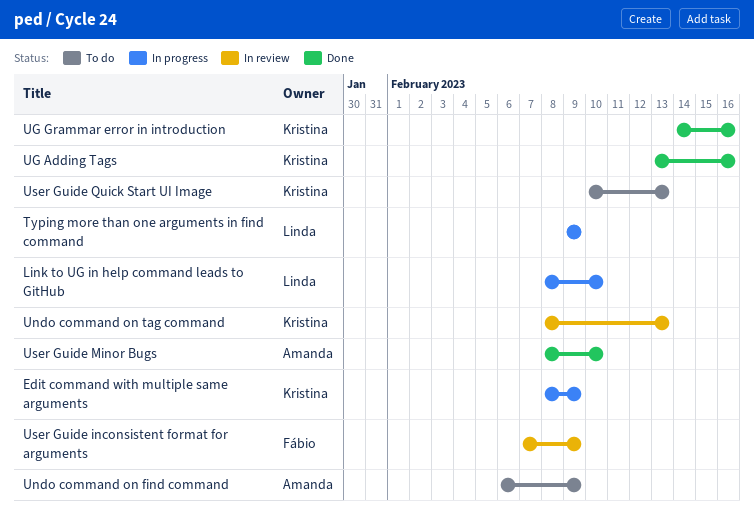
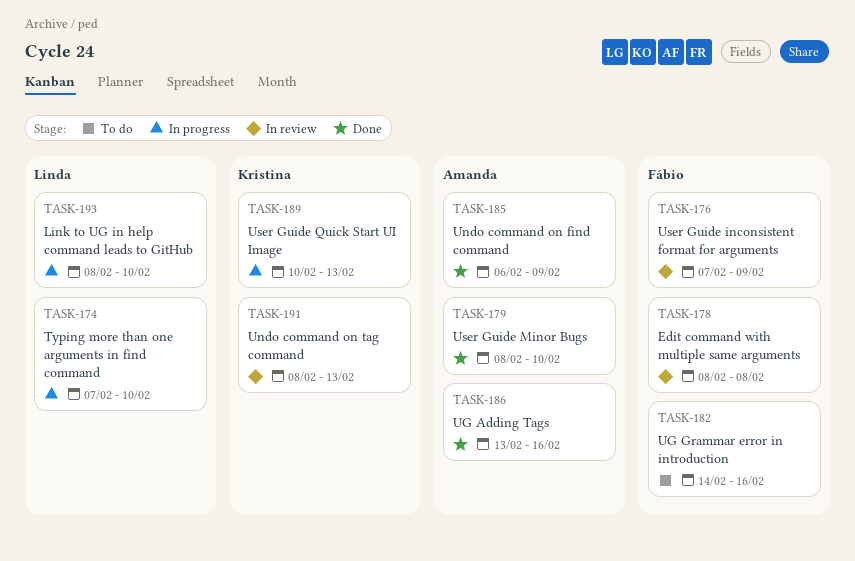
Edit command with multiple same arguments, status: In progress -> In review
Edit command with multiple same arguments, owner: Kristina -> Fábio
Edit command with multiple same arguments, due: Feb 9 -> Feb 8
Typing more than one arguments in find command, start: Feb 9 -> Feb 7
Typing more than one arguments in find command, due: Feb 9 -> Feb 10
UG Adding Tags, owner: Kristina -> Amanda
UG Grammar error in introduction, status: Done -> To do
UG Grammar error in introduction, owner: Kristina -> Fábio
Undo command on find command, status: To do -> Done
User Guide Quick Start UI Image, status: To do -> In progress

